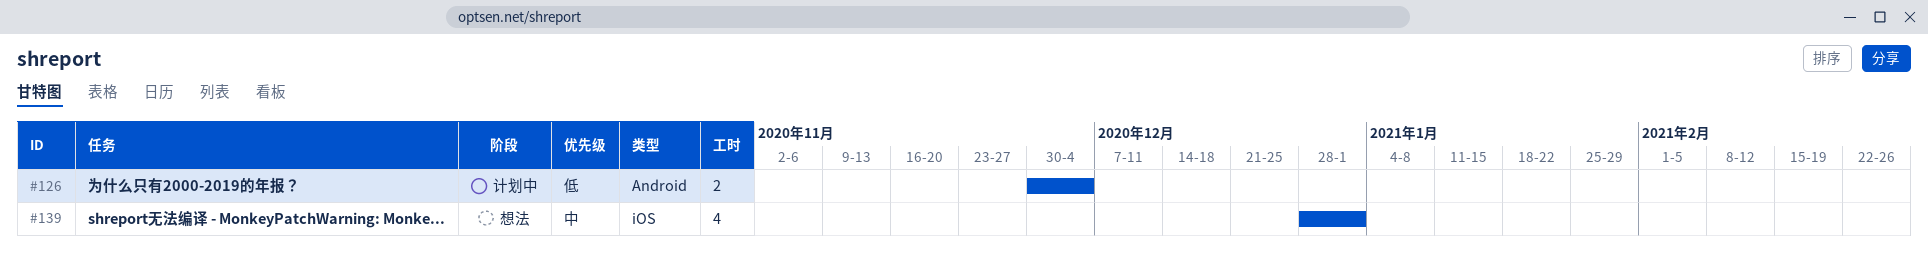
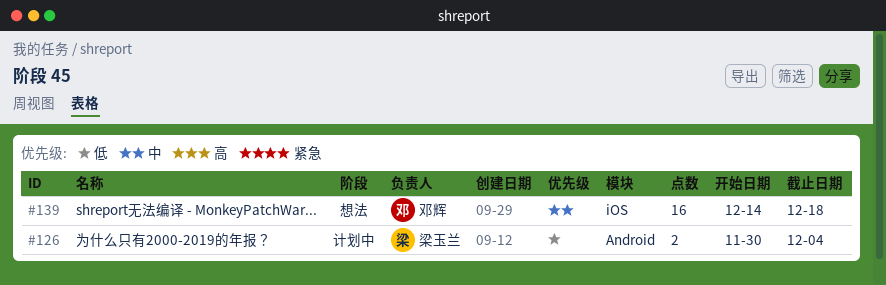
#139, estimate: 4 -> 16
#139, start: Dec 28 -> Dec 14
#139, due: Jan 1 -> Dec 18

